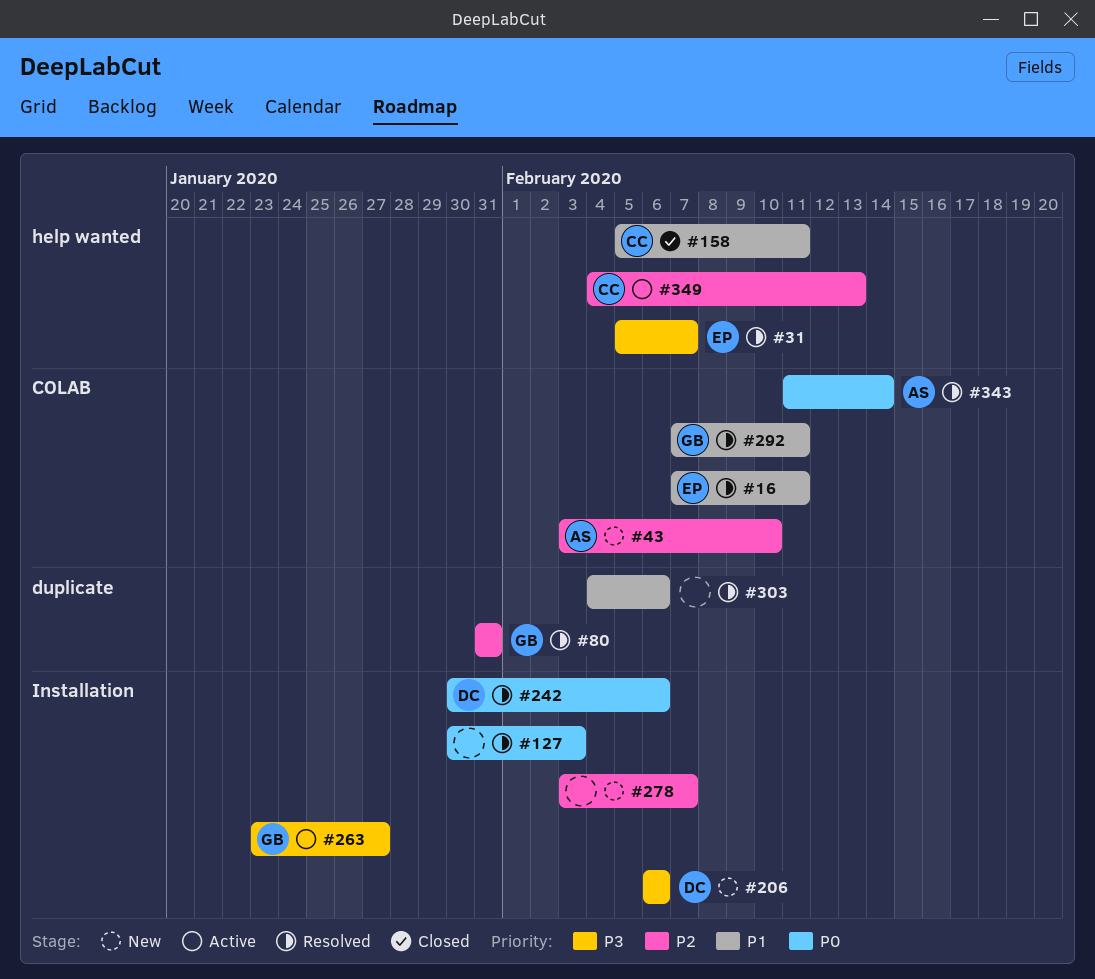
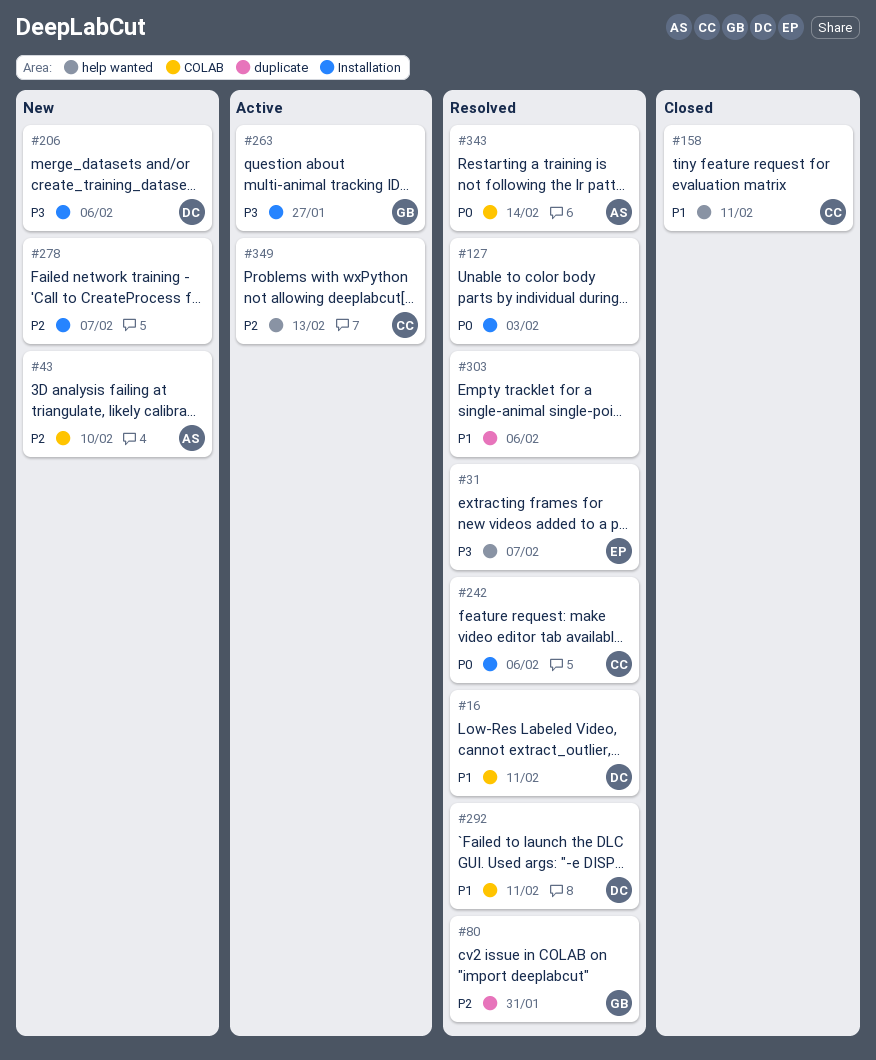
#16, owner: EP -> DC
#242, owner: DC -> CC
#292, owner: GB -> DC

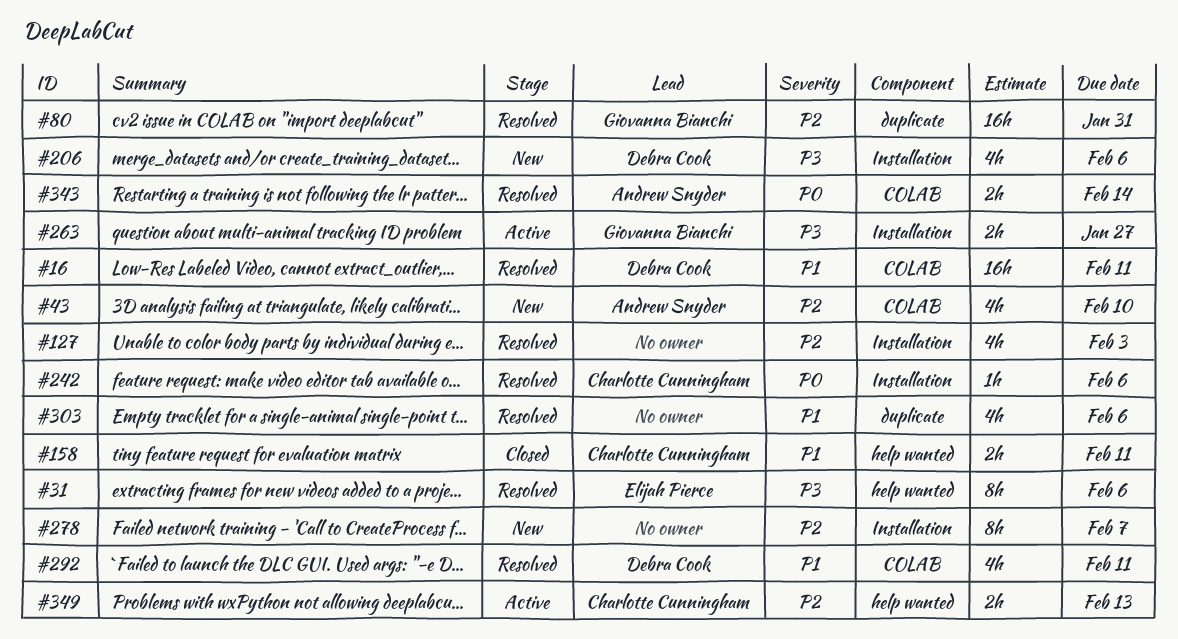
#31, due: Feb 7 -> Feb 6
#127, priority: P0 -> P2

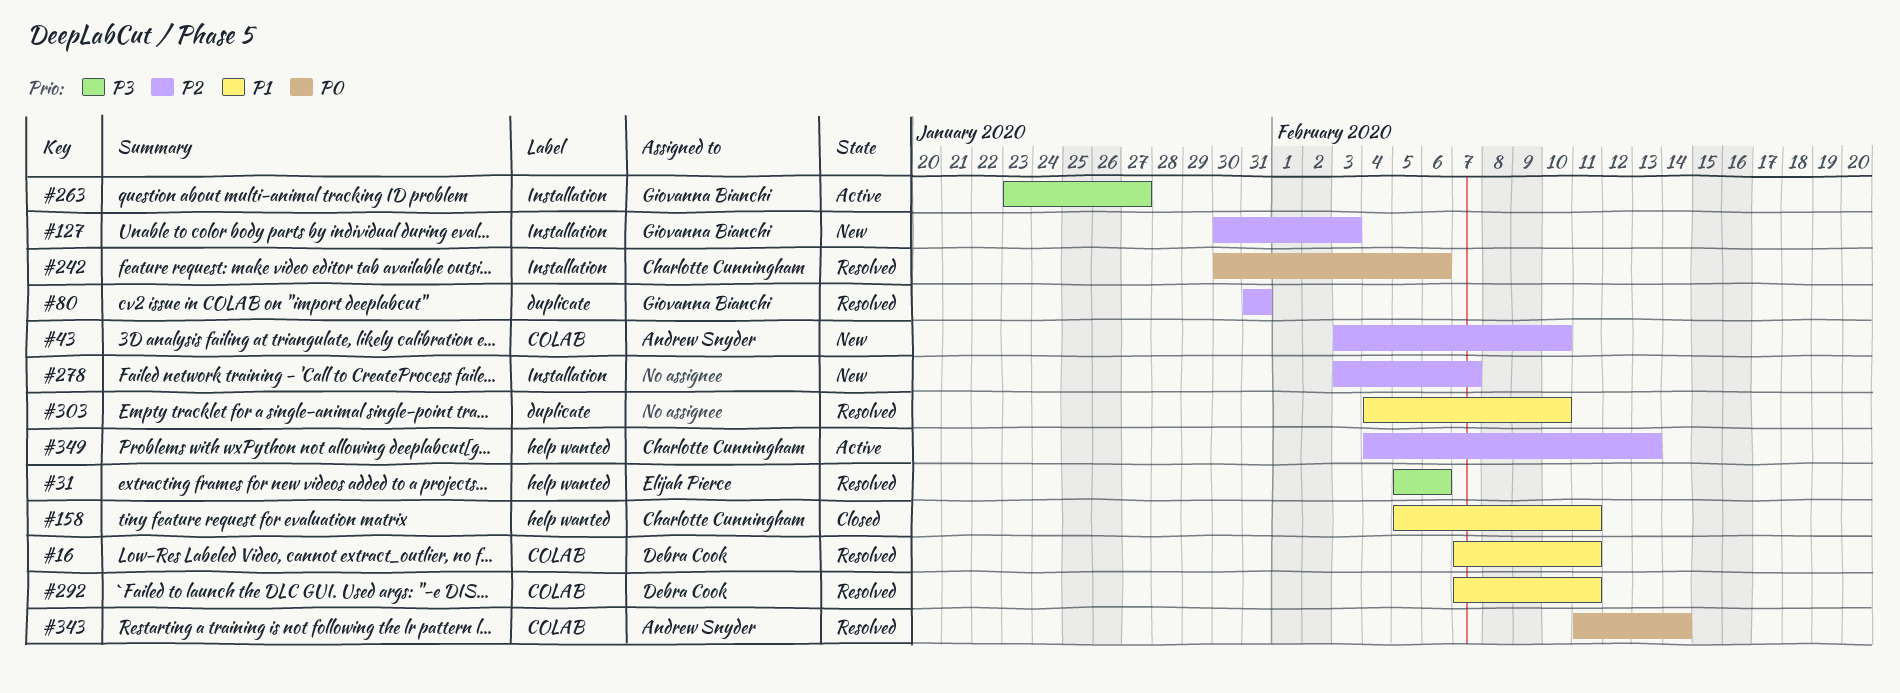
#127, status: Resolved -> New
#127, owner: none -> Giovanna Bianchi
#206: present -> none
#303, due: Feb 6 -> Feb 10

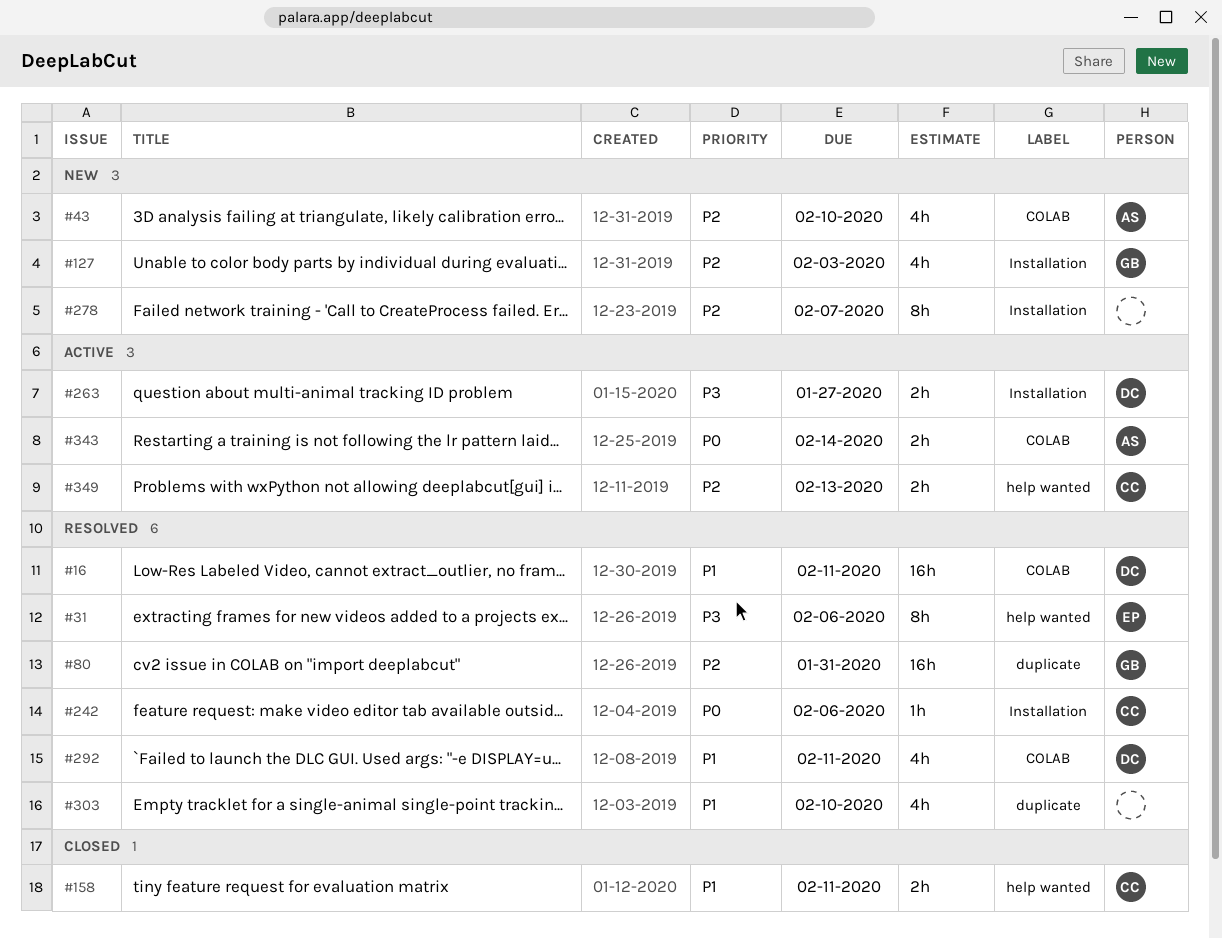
#263, owner: Giovanna Bianchi -> Debra Cook
#343, status: Resolved -> Active

